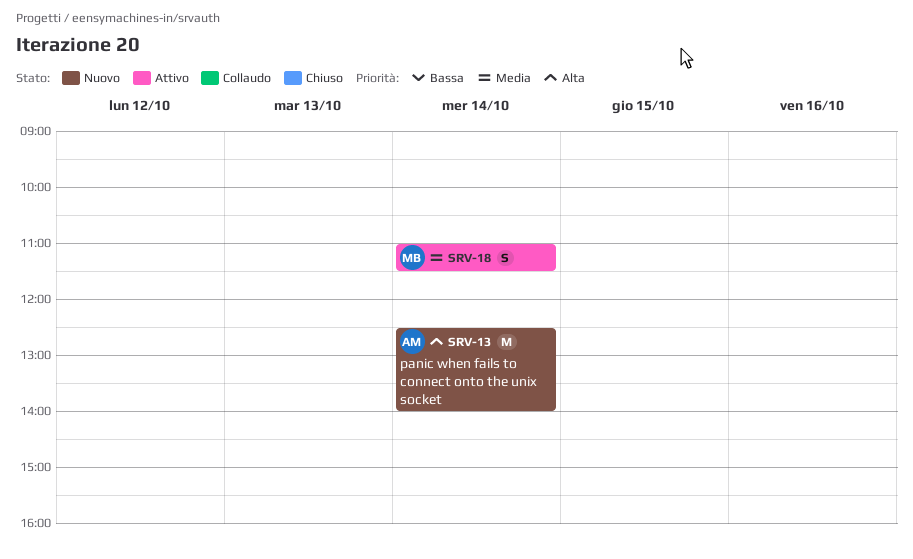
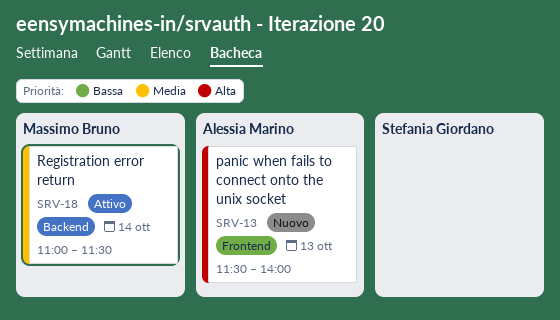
SRV-13, day: Oct 14 -> Oct 13
SRV-13, begins: 12:30 -> 11:30

